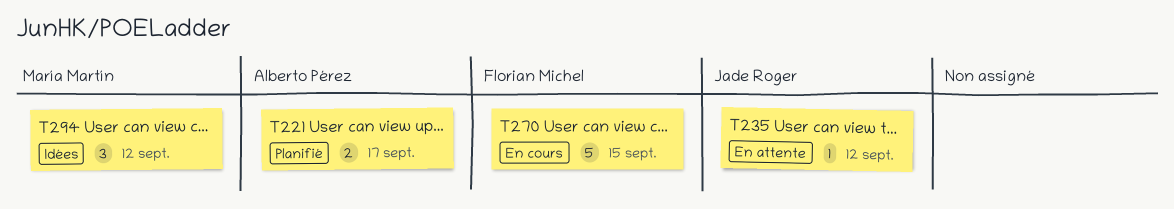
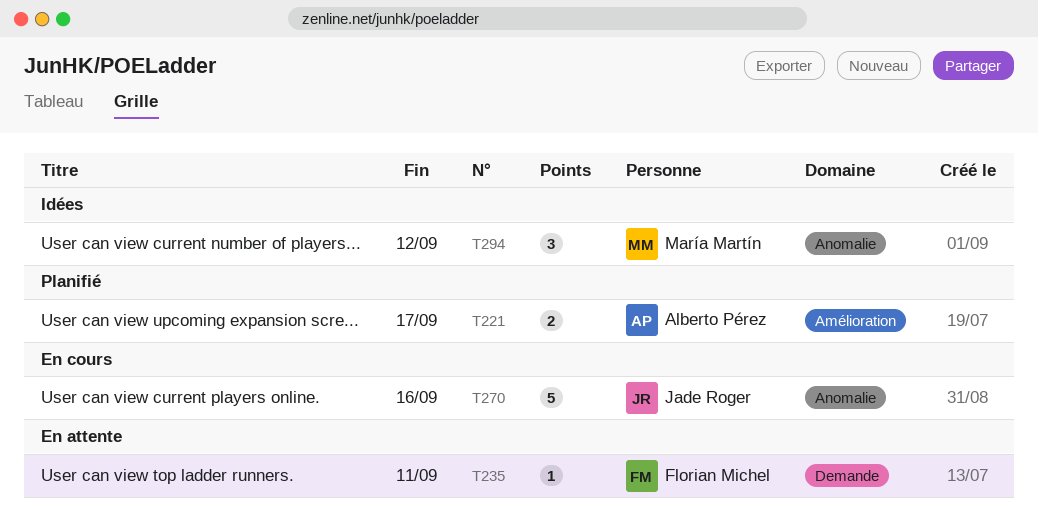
T235, owner: Jade Roger -> Florian Michel
T235, due: Sep 12 -> Sep 11
T270, owner: Florian Michel -> Jade Roger
T270, due: Sep 15 -> Sep 16

